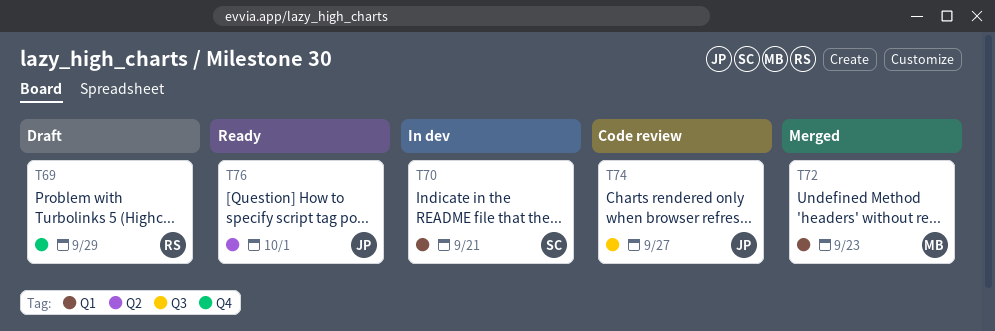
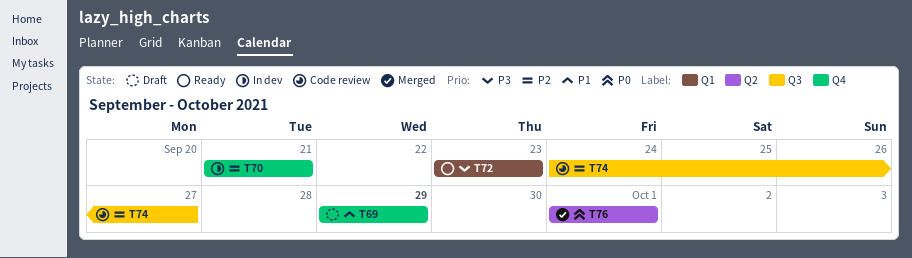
T70, label: Q1 -> Q4
T72, status: Merged -> Ready
T76, status: Ready -> Merged

